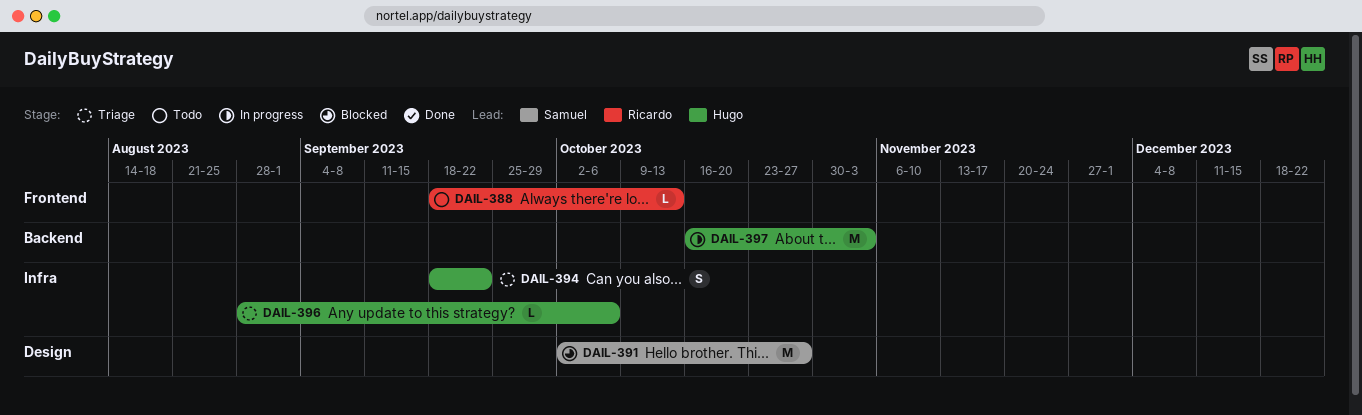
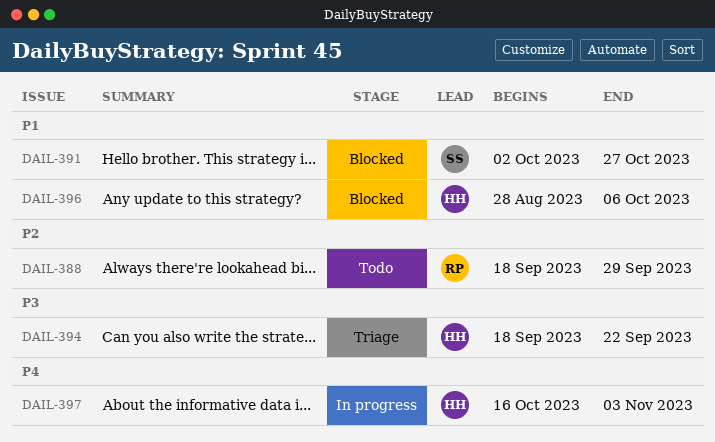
DAIL-388, due: Oct 13 -> Sep 29
DAIL-396, status: Triage -> Blocked

